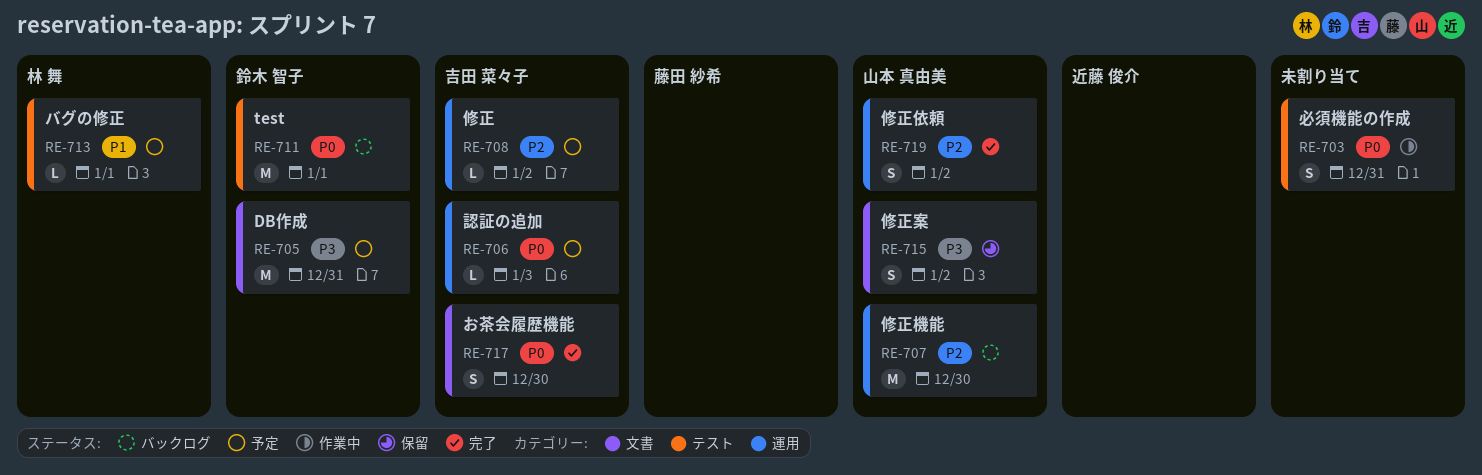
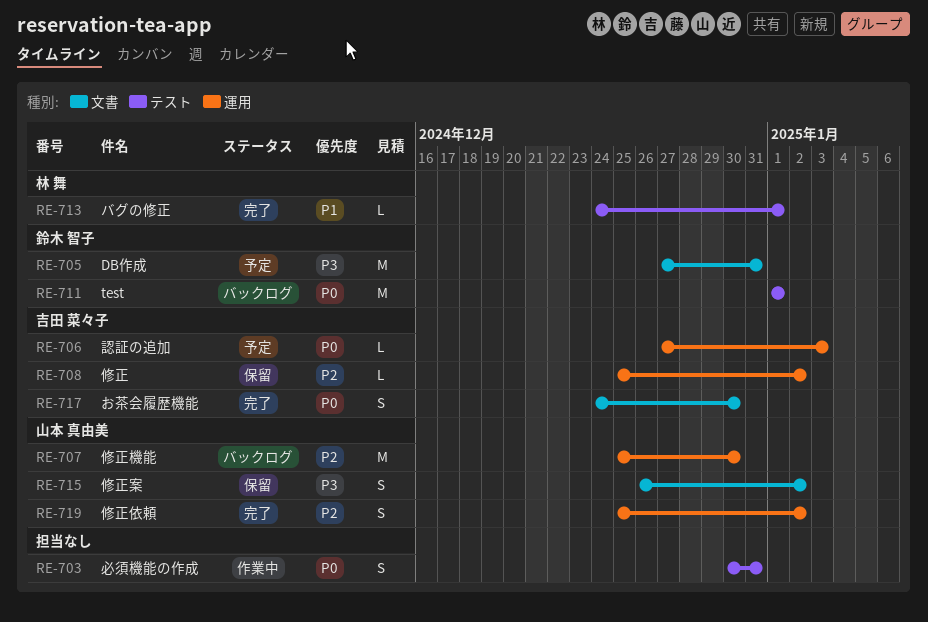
RE-708, status: 予定 -> 保留
RE-713, status: 予定 -> 完了

